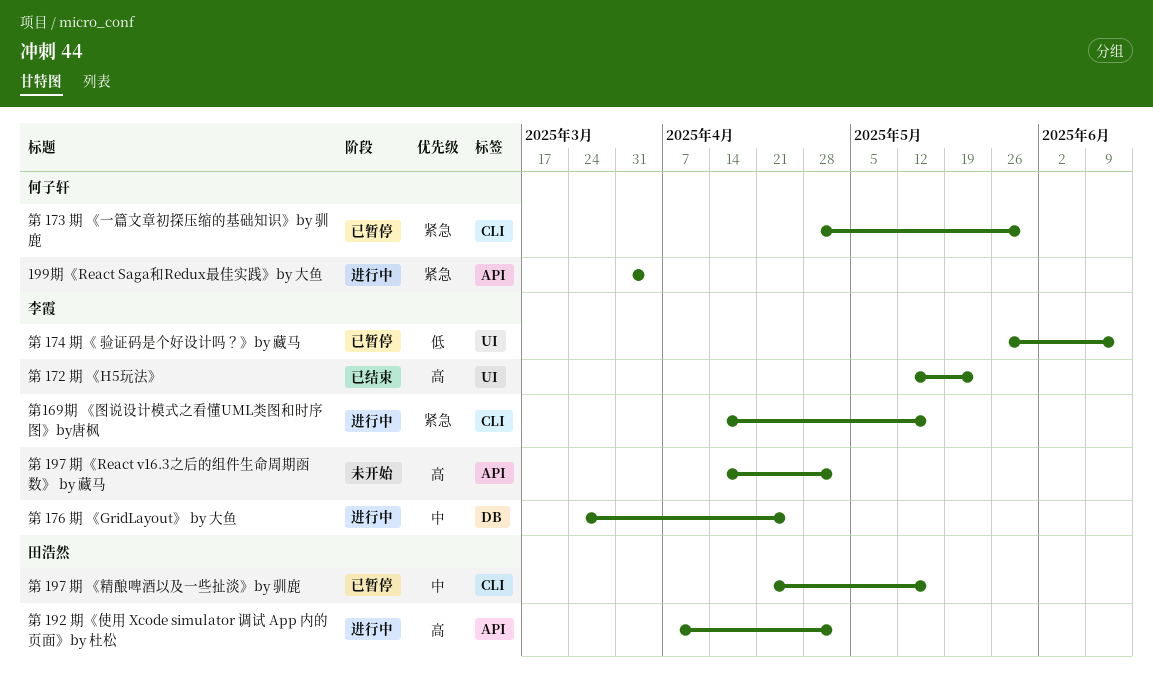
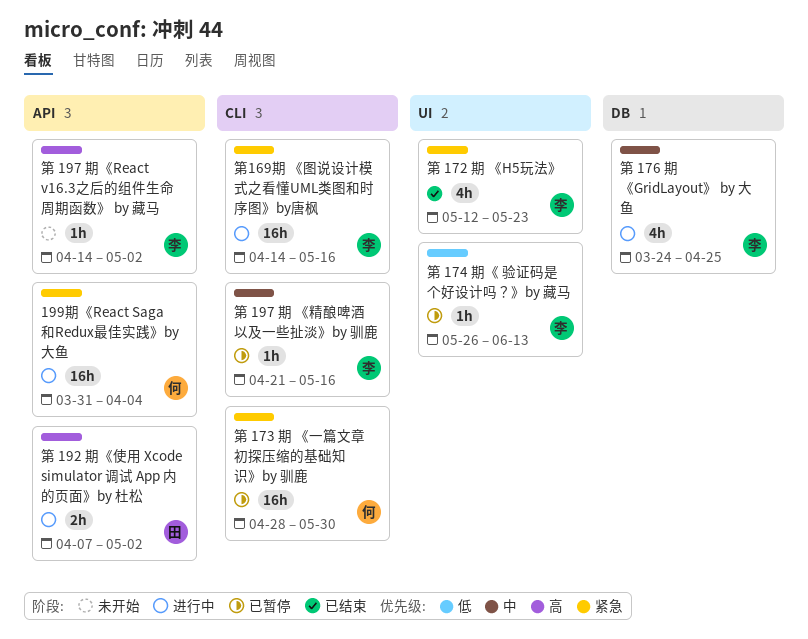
第 172 期 《H5玩法》, priority: 高 -> 紧急
第 197 期 《精酿啤酒以及一些扯淡》by 驯鹿, owner: 田浩然 -> 李霞

